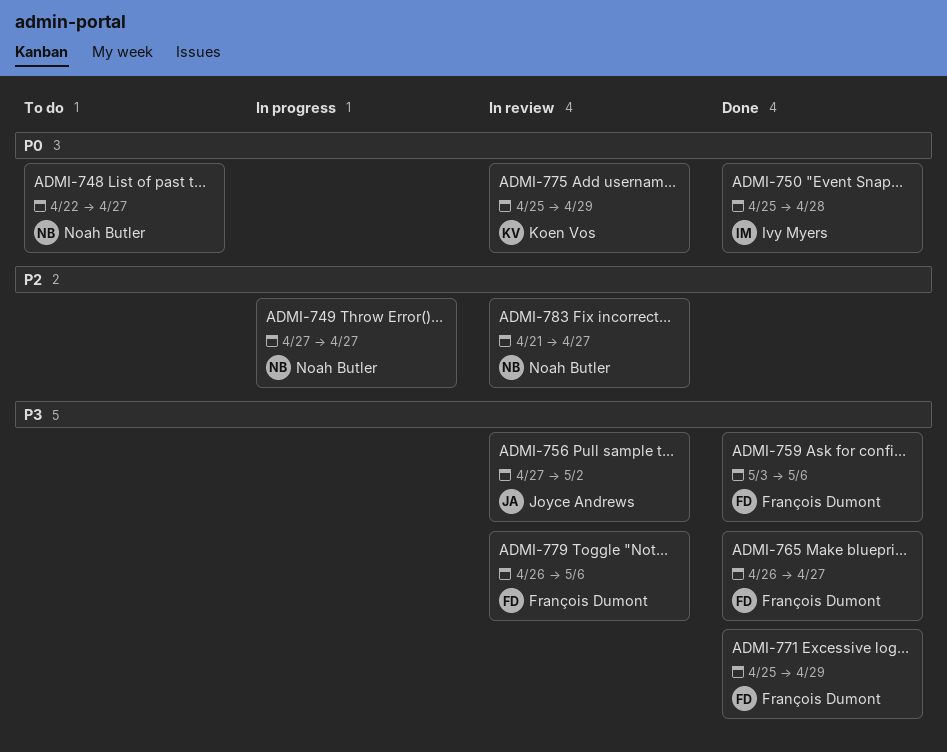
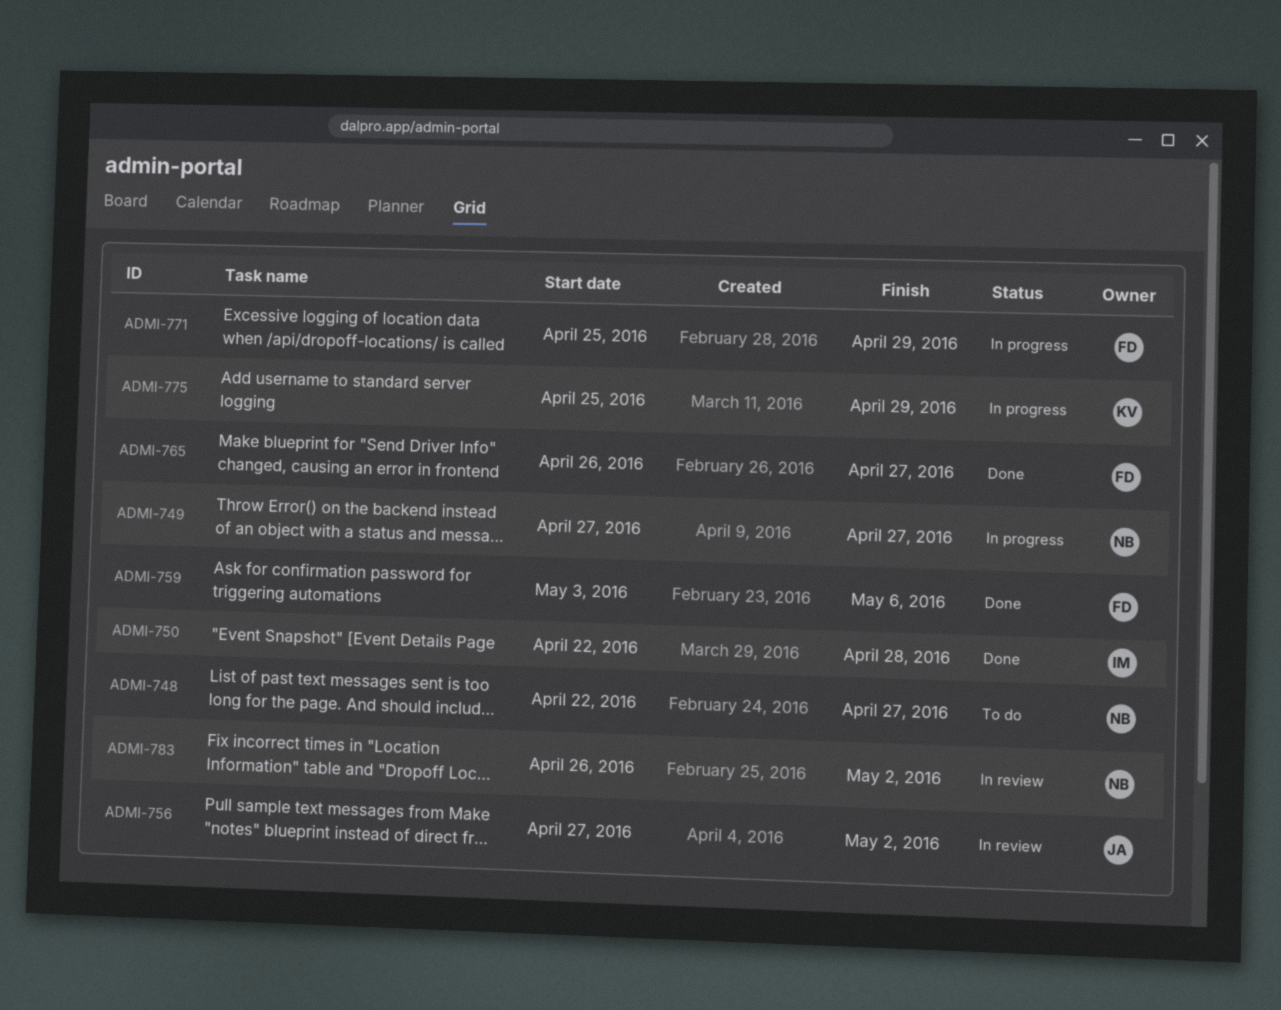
ADMI-750, start: Apr 25 -> Apr 22
ADMI-771, status: Done -> In progress
ADMI-775, status: In review -> In progress
ADMI-779: present -> none
ADMI-783, start: Apr 21 -> Apr 26
ADMI-783, due: Apr 27 -> May 2

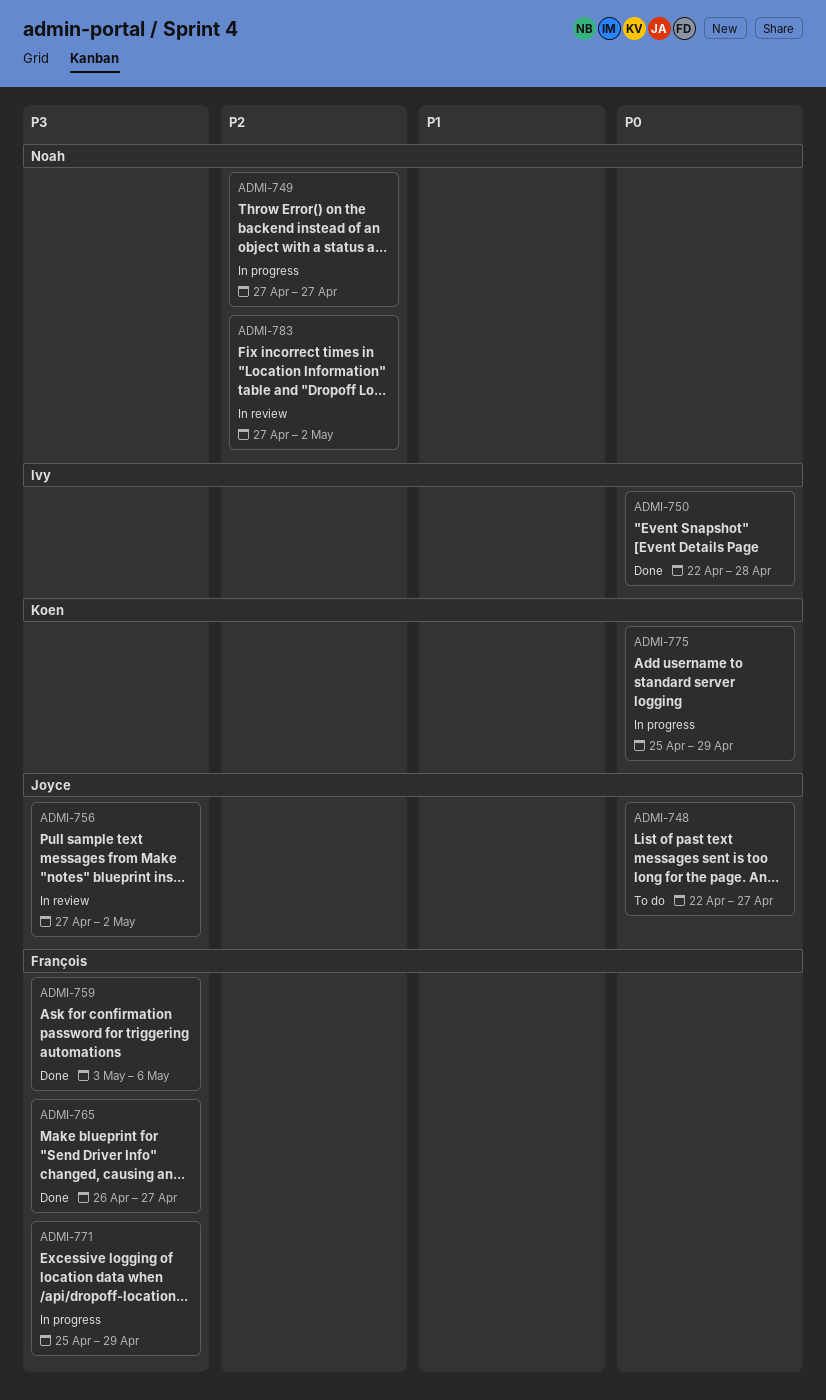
ADMI-748, owner: Noah -> Joyce
ADMI-783, start: Apr 26 -> Apr 27

